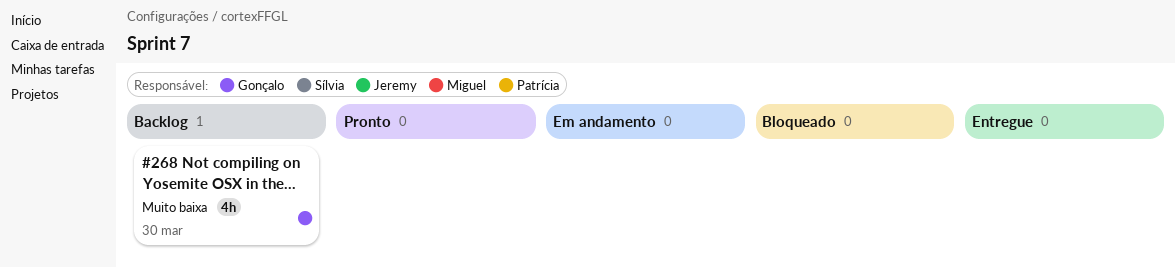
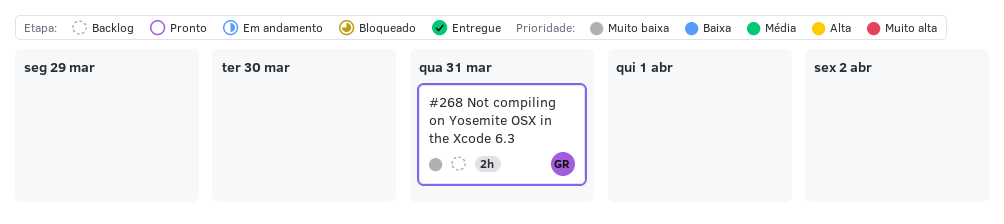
#268, estimate: 4h -> 2h
#268, due: Mar 30 -> Mar 31

